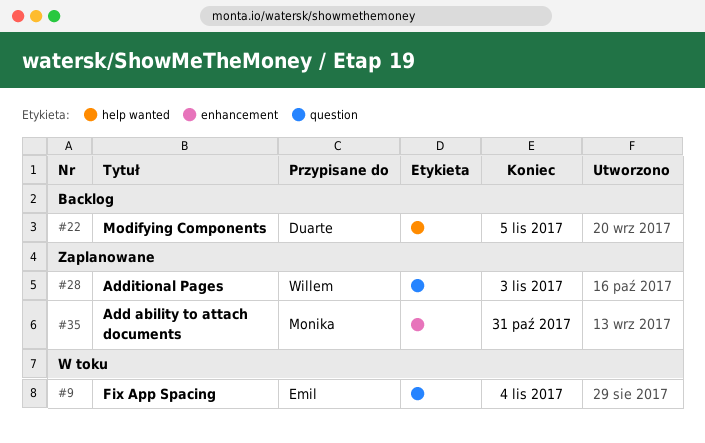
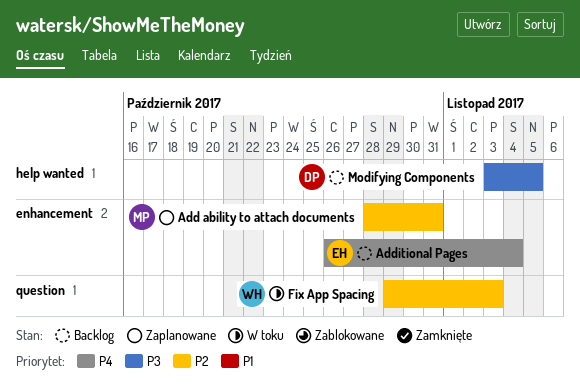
Additional Pages, status: Zaplanowane -> Backlog
Additional Pages, owner: Willem -> Emil
Additional Pages, label: question -> enhancement
Additional Pages, due: Nov 3 -> Nov 4
Fix App Spacing, owner: Emil -> Willem
Fix App Spacing, due: Nov 4 -> Nov 3

